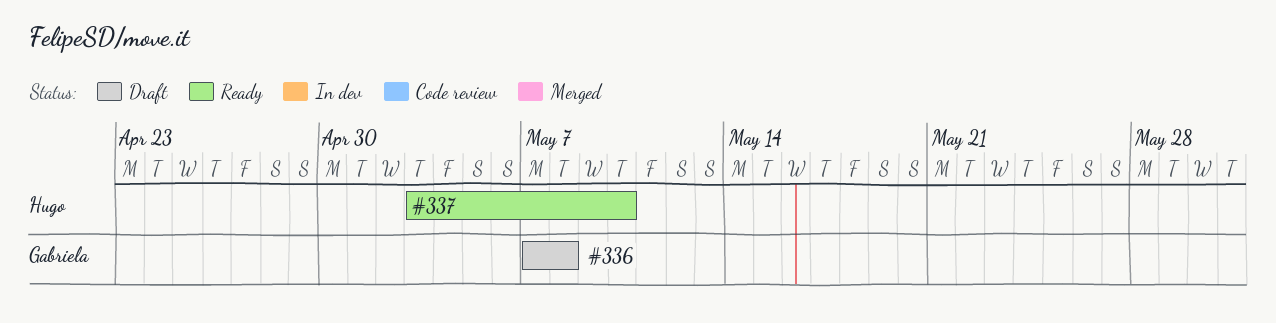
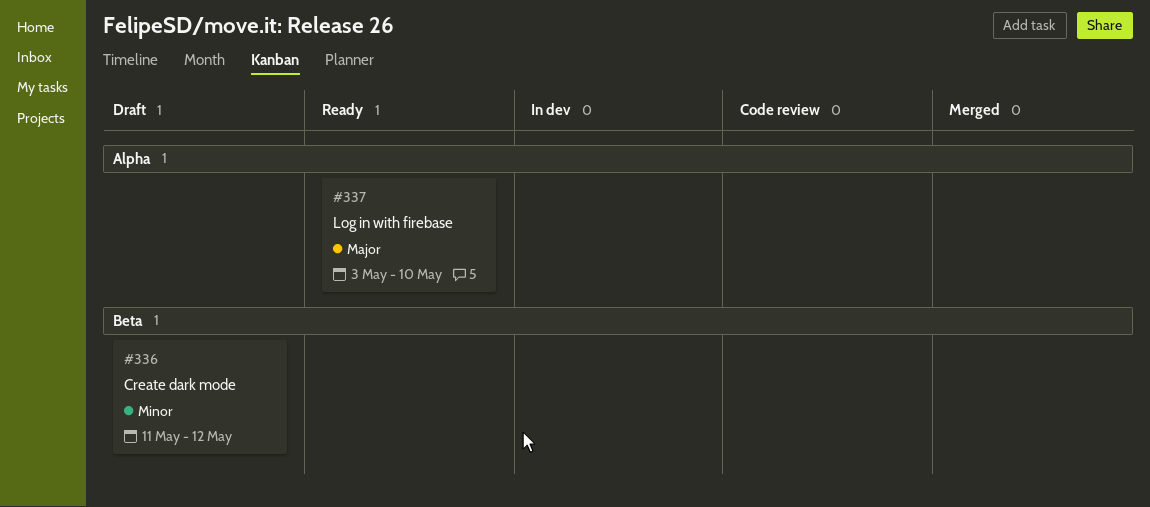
#336, start: May 7 -> May 11
#336, due: May 8 -> May 12

